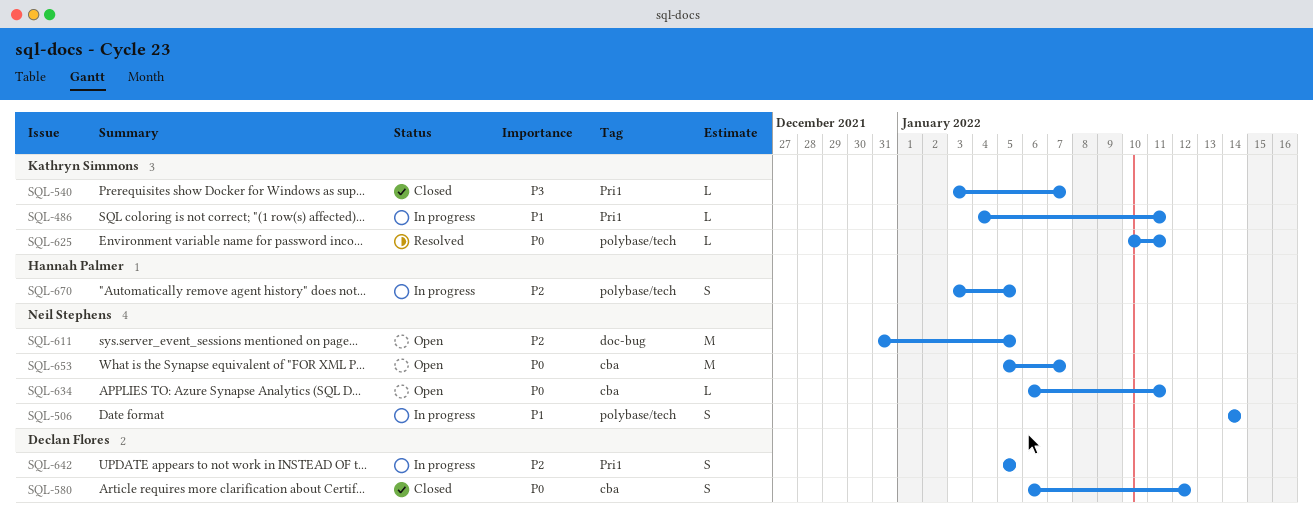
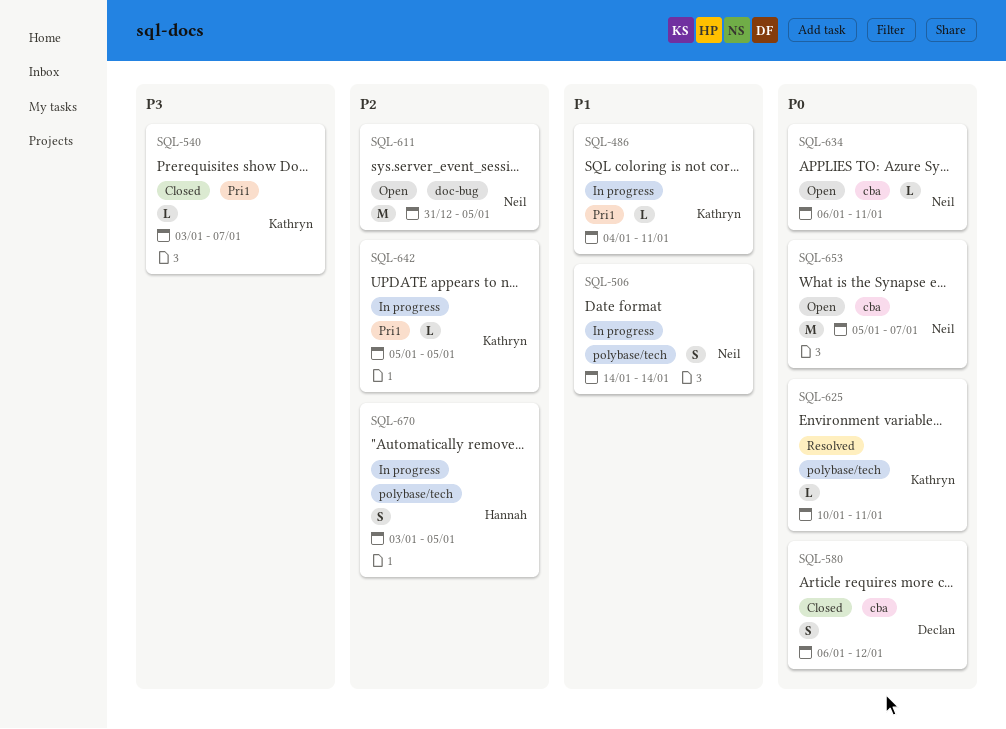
SQL-642, owner: Declan Flores -> Kathryn Simmons
SQL-642, estimate: S -> L

